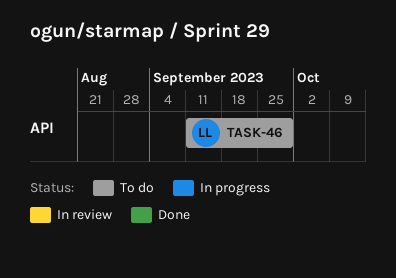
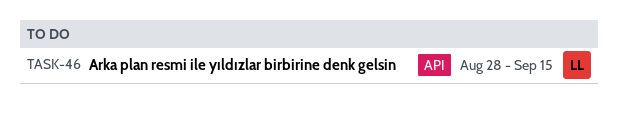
TASK-46, start: Sep 11 -> Aug 28
TASK-46, due: Sep 29 -> Sep 15

